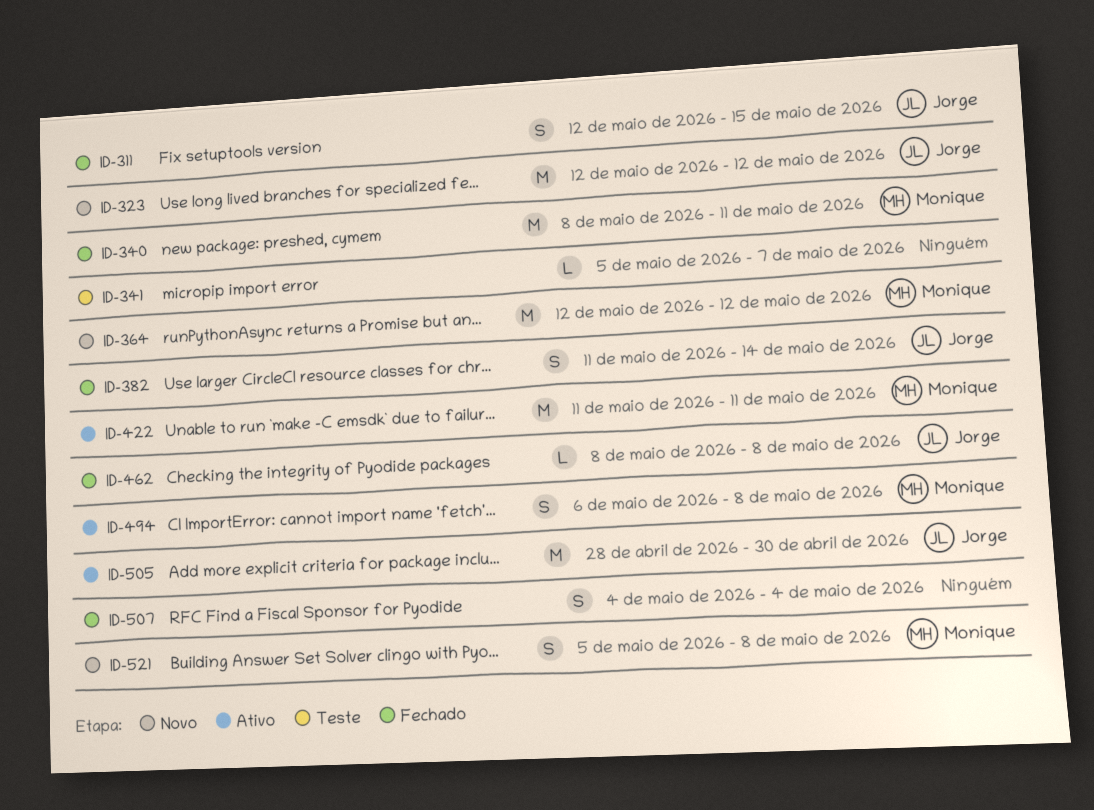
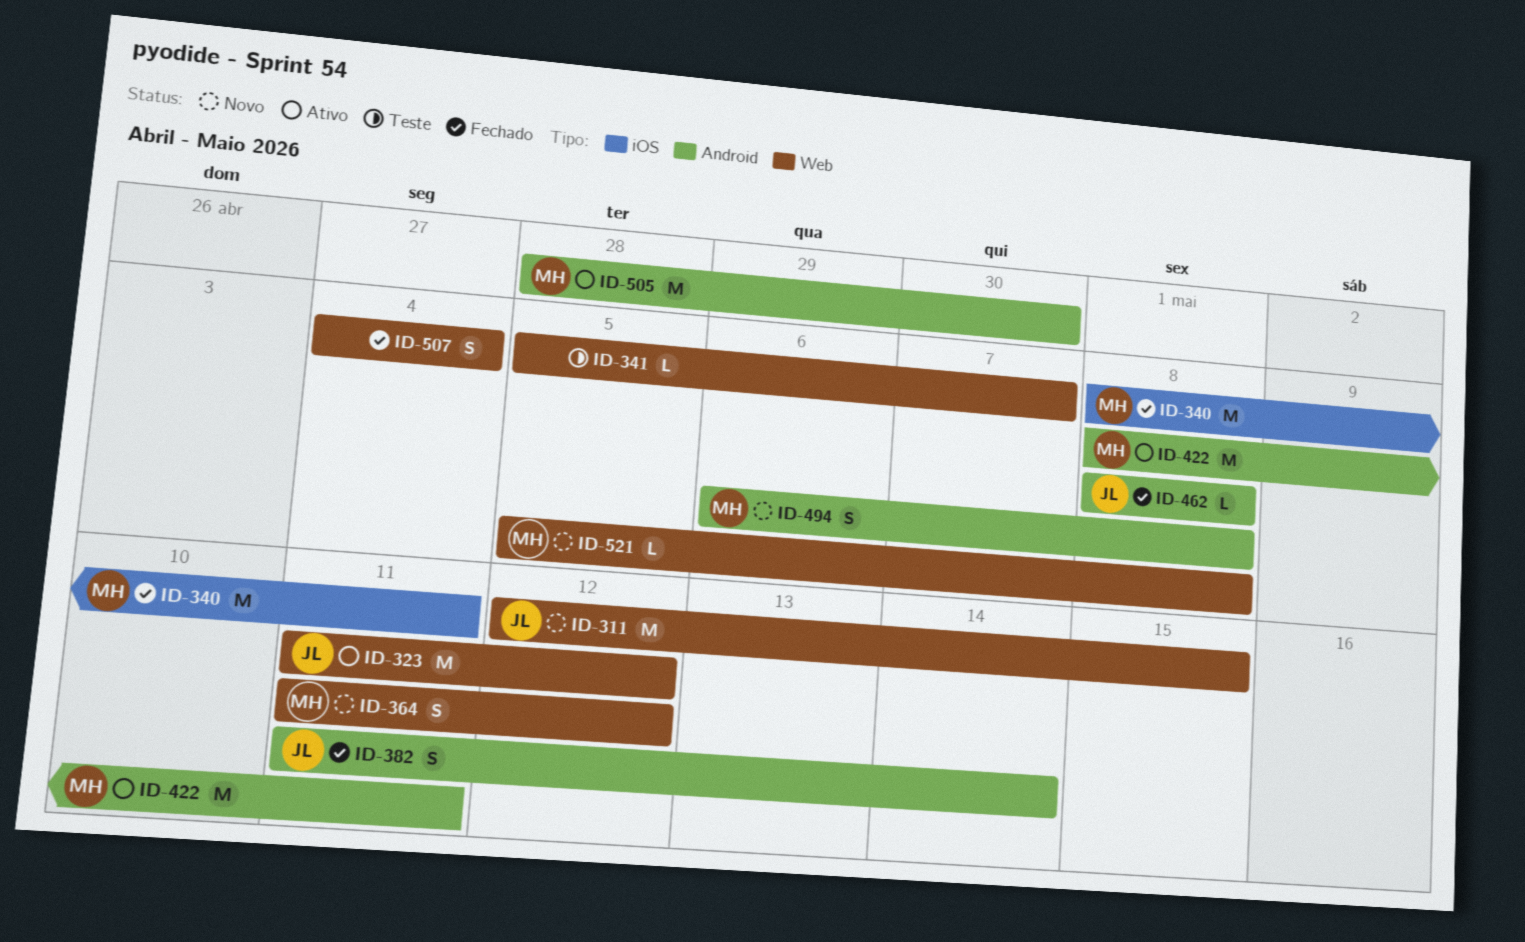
ID-311, status: Fechado -> Novo
ID-311, estimate: S -> M
ID-323, status: Novo -> Ativo
ID-323, start: May 12 -> May 11
ID-364, estimate: M -> S
ID-364, start: May 12 -> May 11
ID-422, start: May 11 -> May 8
ID-494, status: Ativo -> Novo
ID-505, owner: Jorge -> Monique
ID-521, estimate: S -> L

